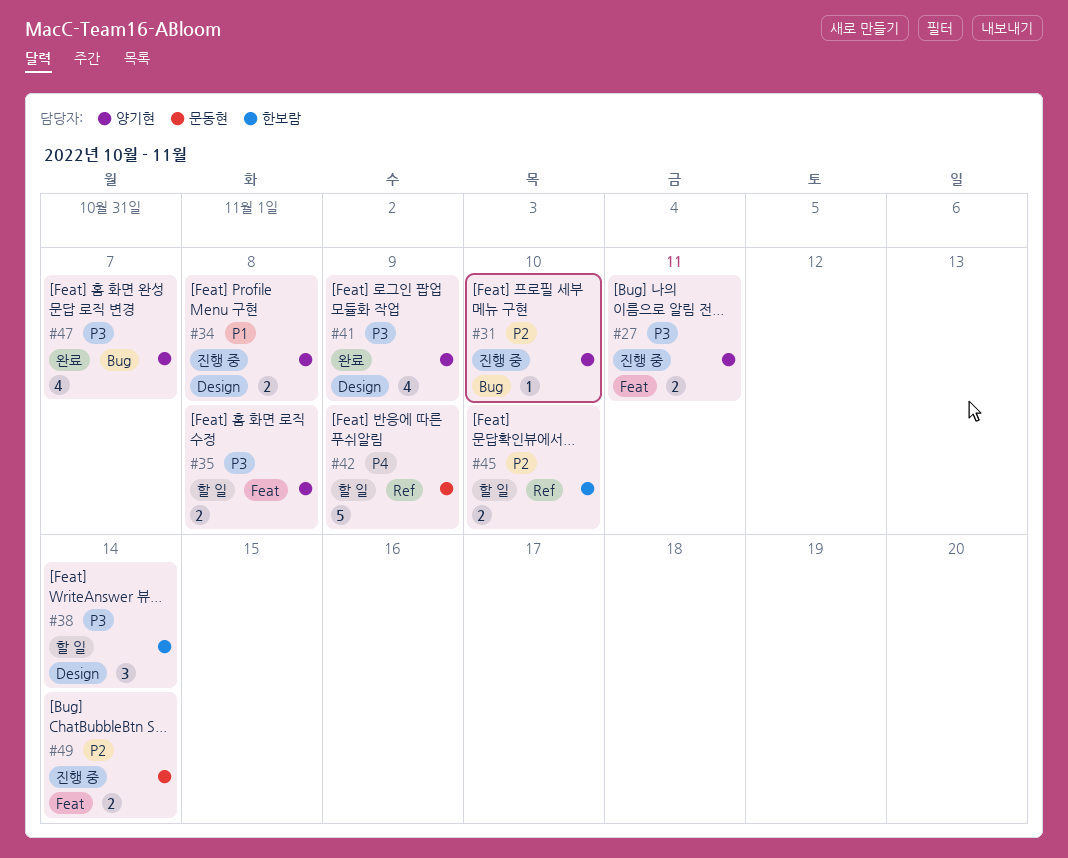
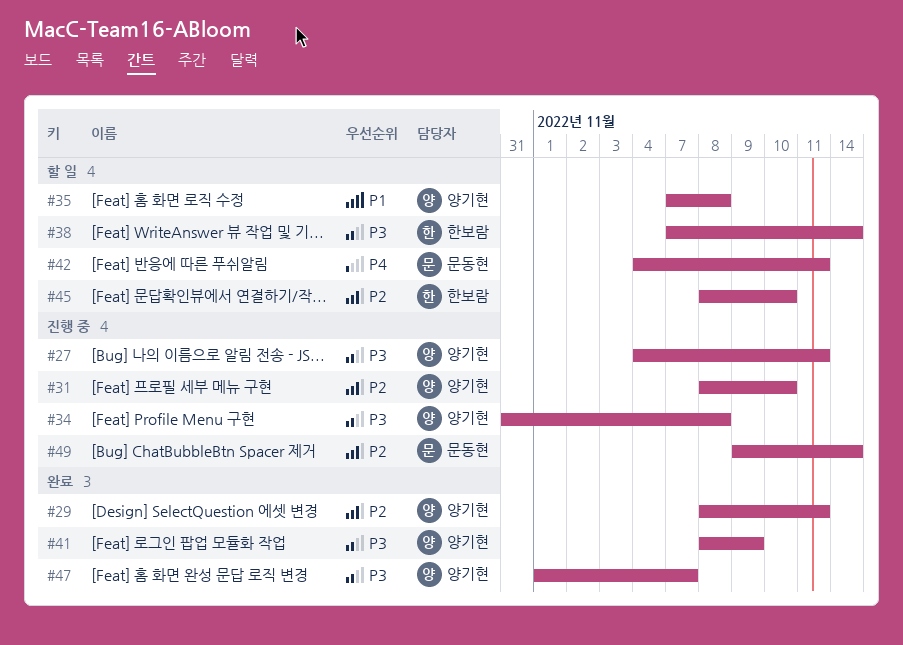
#29: none -> present
#34, priority: P1 -> P3
#35, priority: P3 -> P1
#42, due: Nov 9 -> Nov 11

